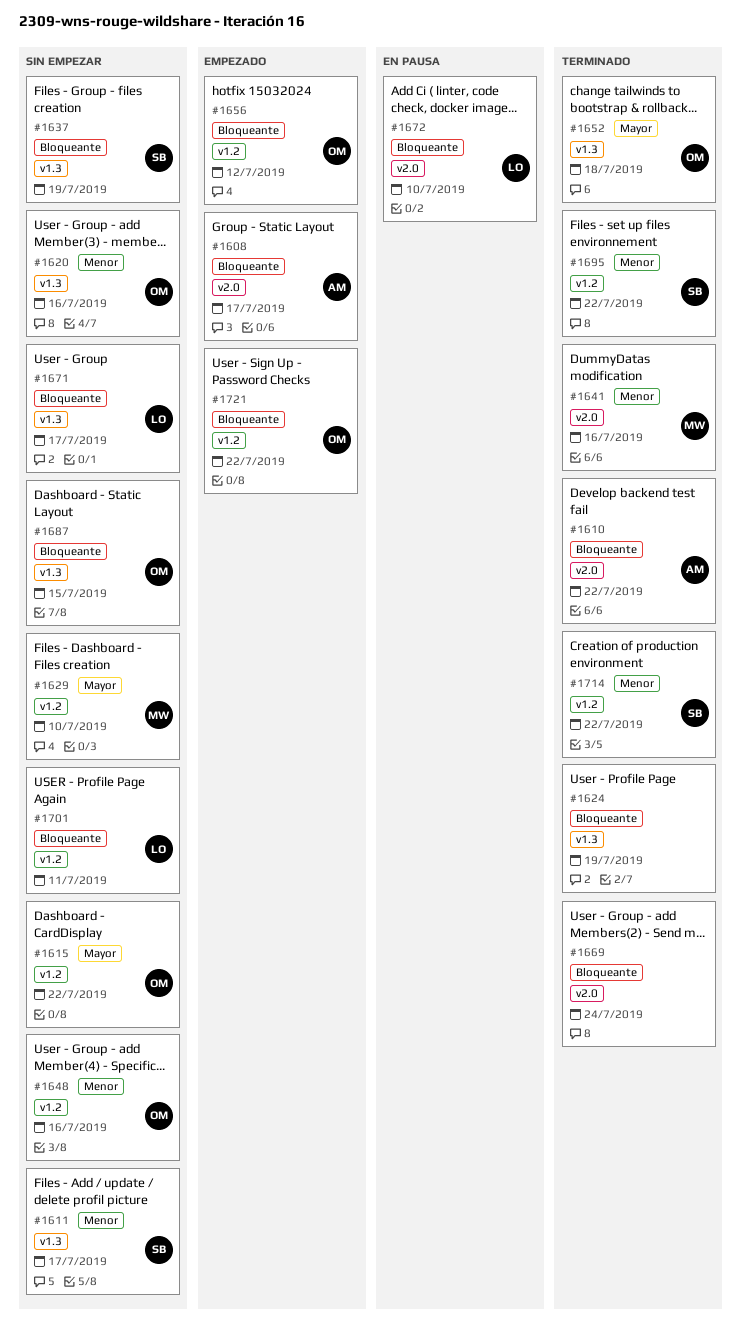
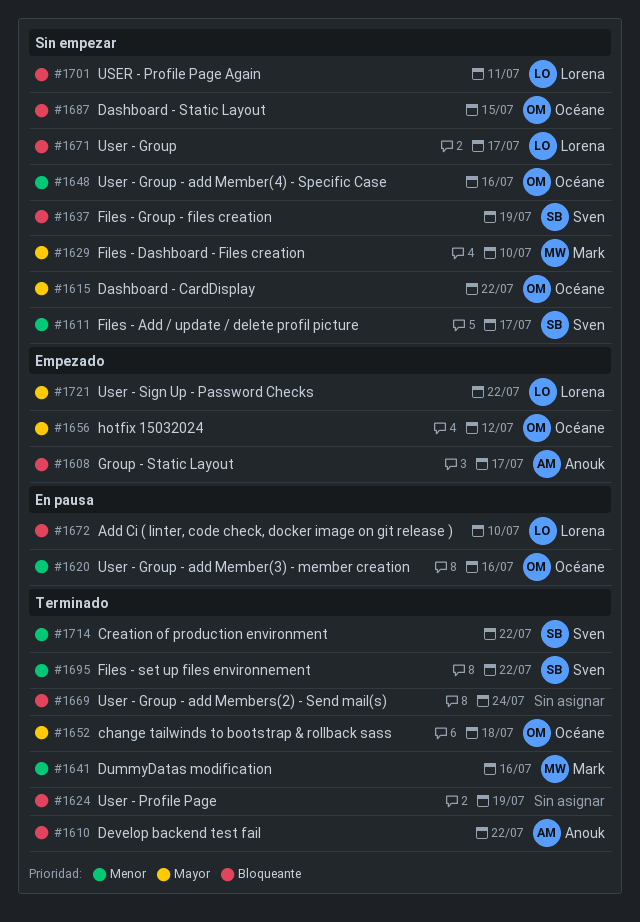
#1620, status: Sin empezar -> En pausa
#1656, priority: Bloqueante -> Mayor
#1721, owner: Océane -> Lorena
#1721, priority: Bloqueante -> Mayor

